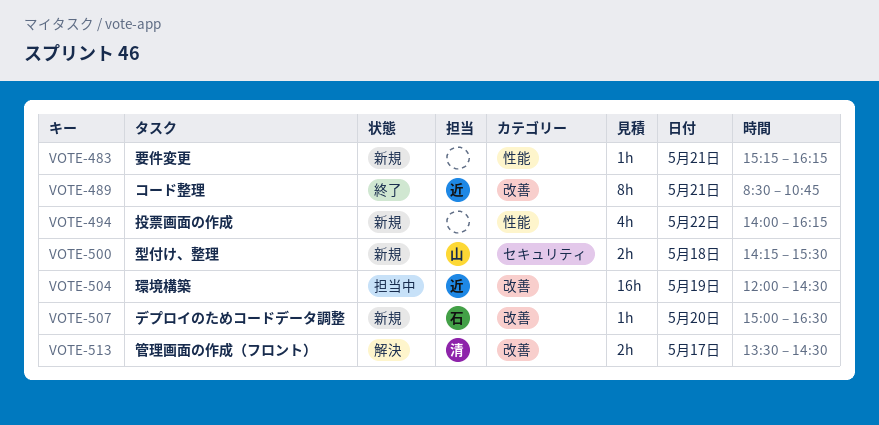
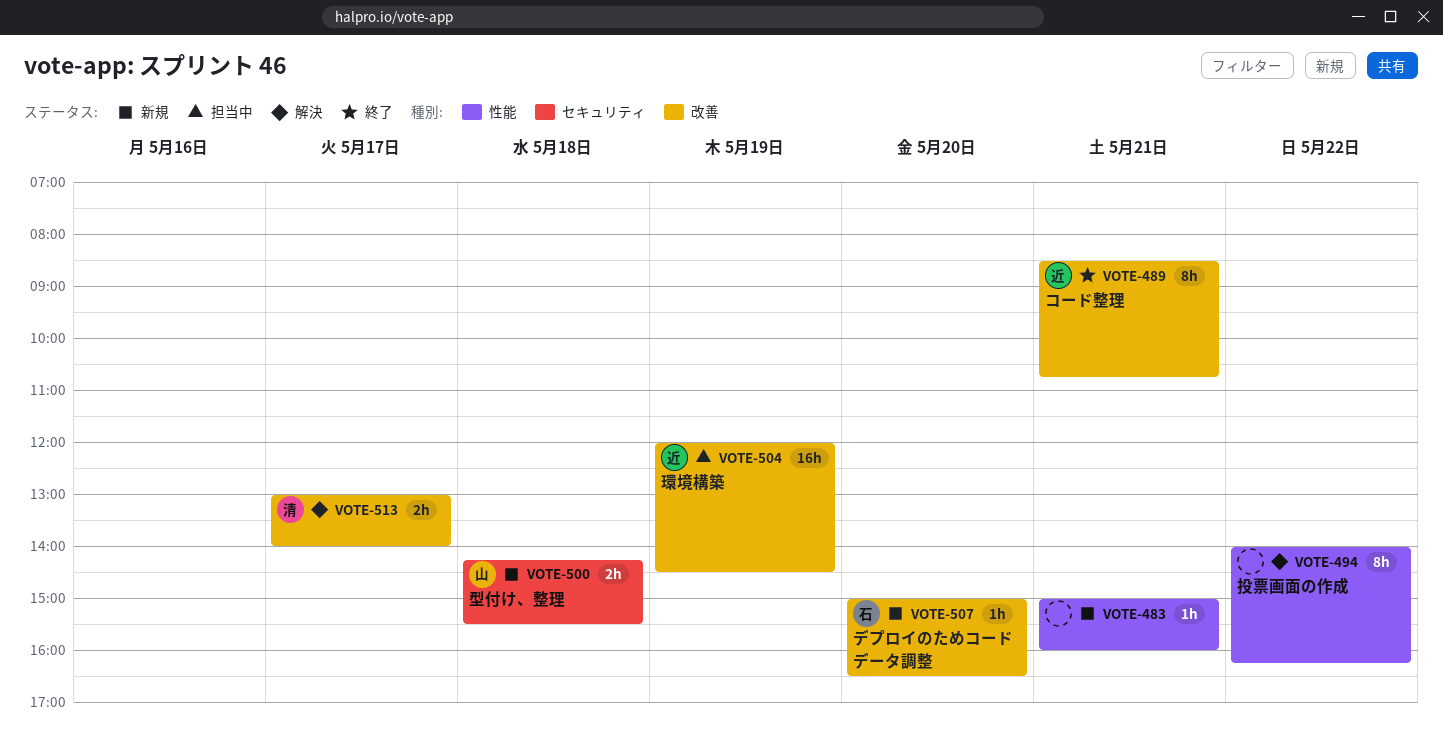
VOTE-483, begins: 15:15 -> 15:00
VOTE-483, ends: 16:15 -> 16:00
VOTE-494, status: 新規 -> 解決
VOTE-494, estimate: 4h -> 8h
VOTE-513, begins: 13:30 -> 13:00
VOTE-513, ends: 14:30 -> 14:00

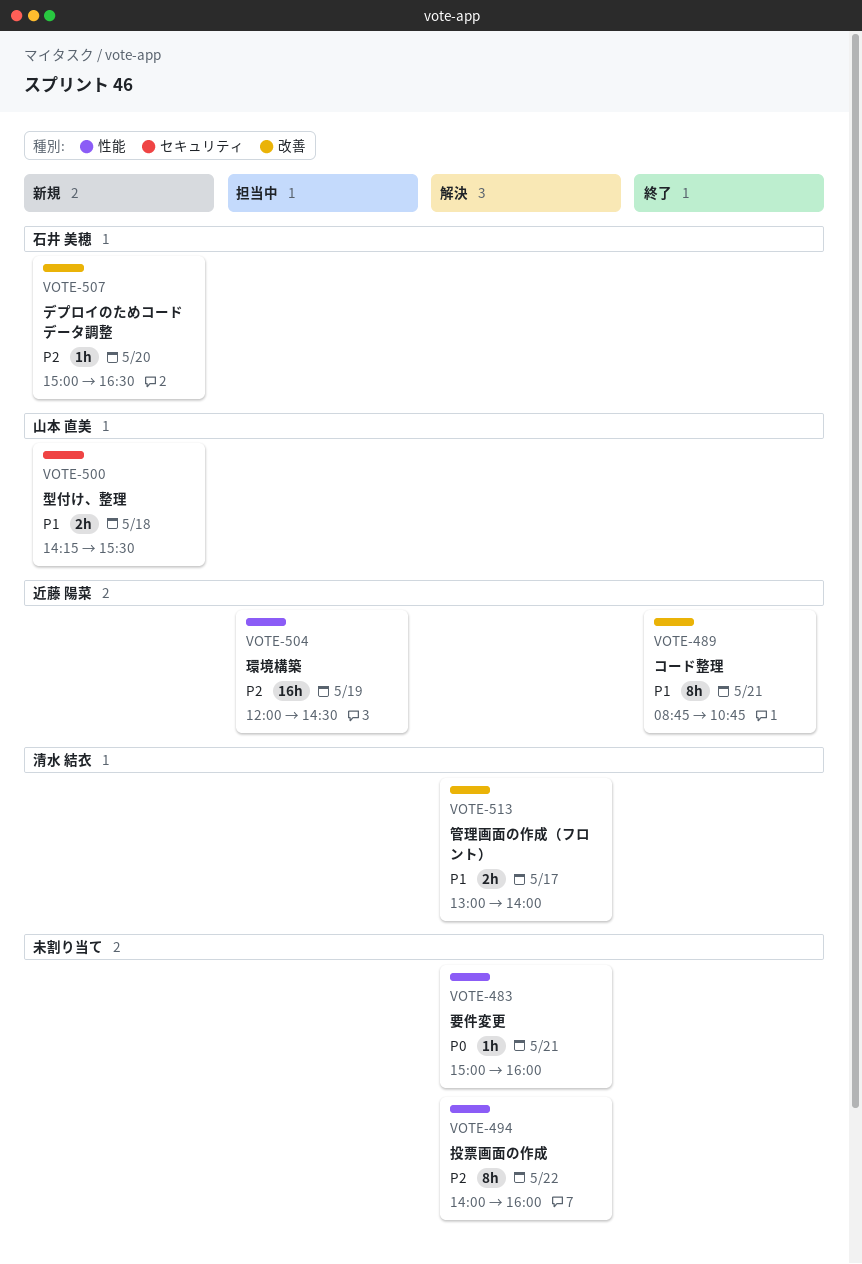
VOTE-483, status: 新規 -> 解決
VOTE-489, begins: 08:30 -> 08:45
VOTE-494, ends: 16:15 -> 16:00
VOTE-504, label: 改善 -> 性能

